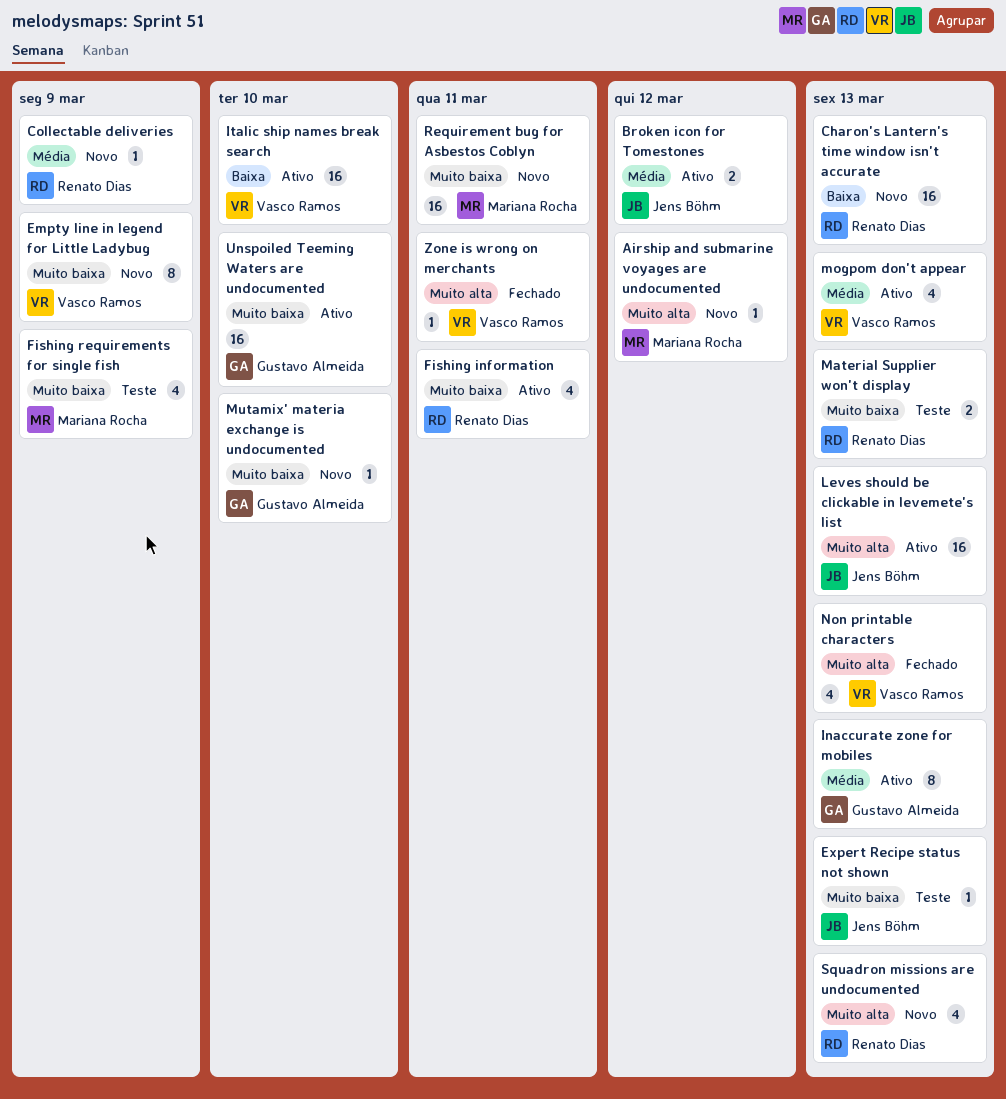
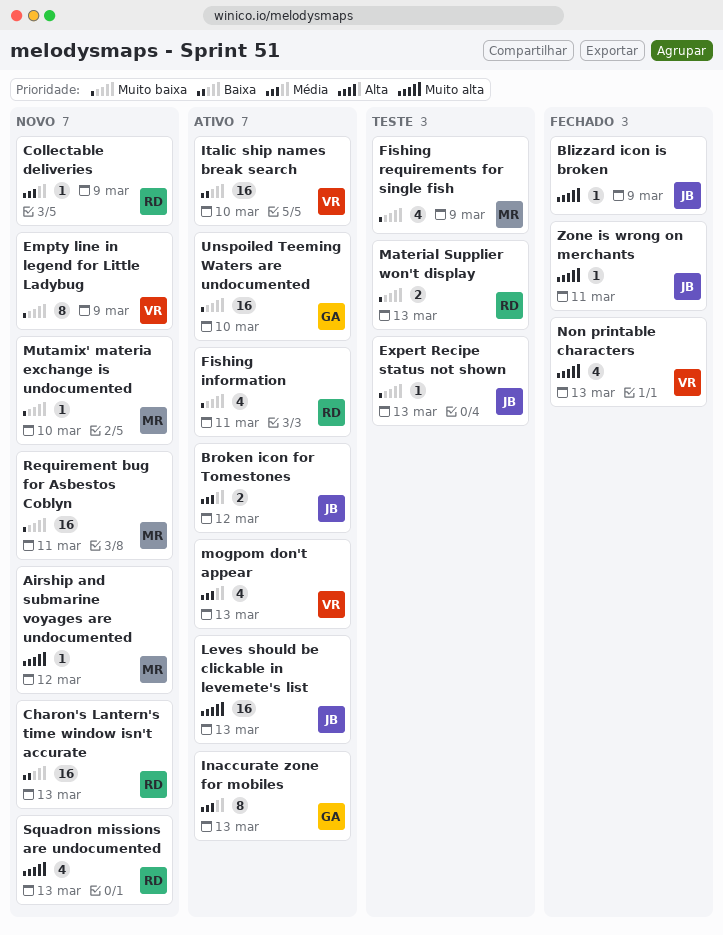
Blizzard icon is broken: none -> present
Mutamix' materia exchange is undocumented, owner: Gustavo Almeida -> Mariana Rocha
Zone is wrong on merchants, owner: Vasco Ramos -> Jens Böhm

